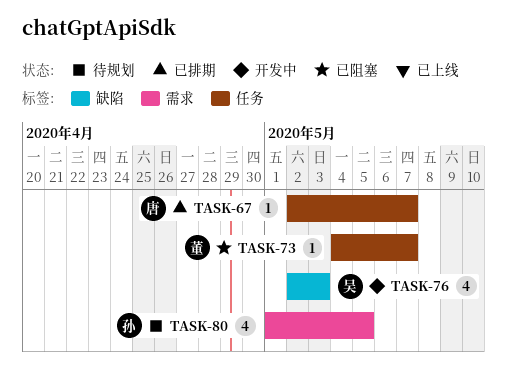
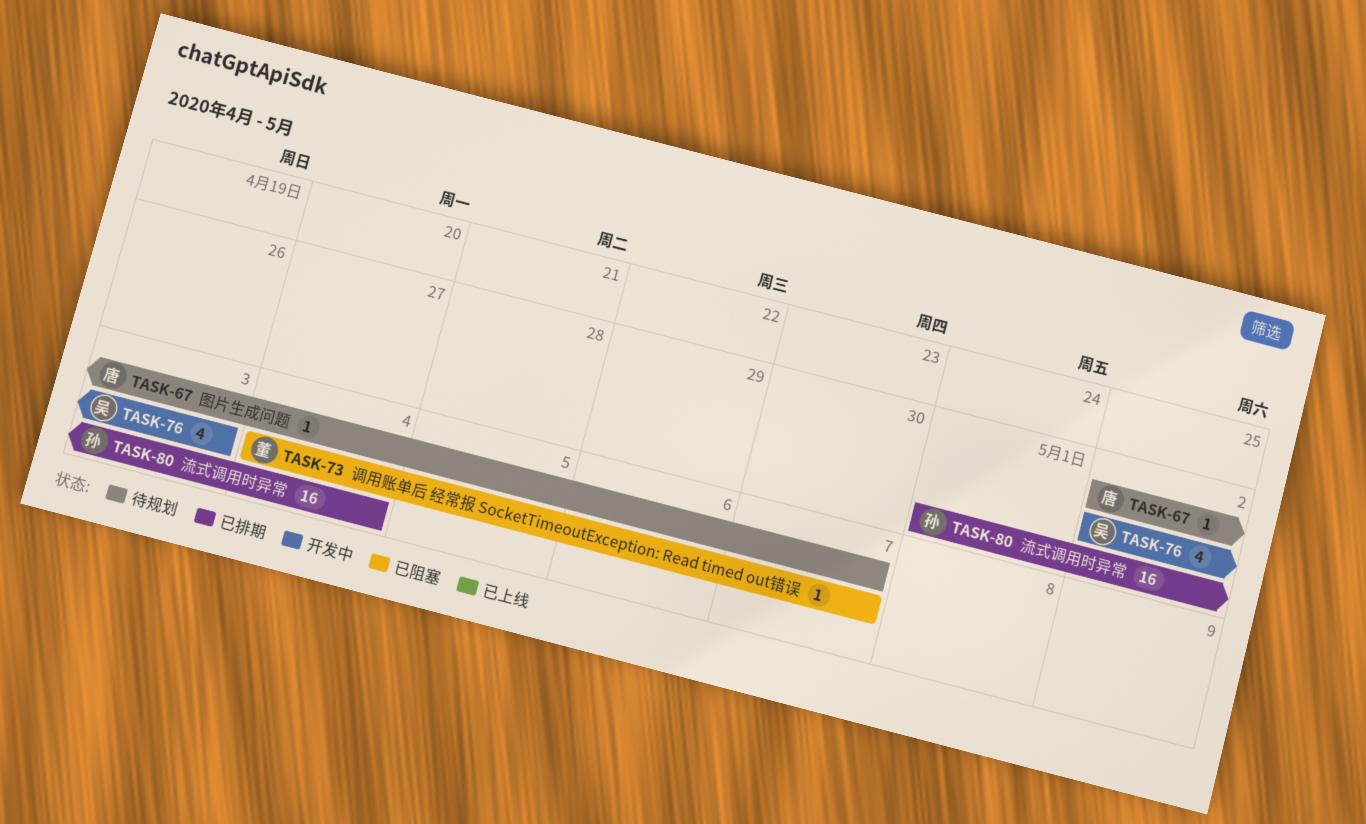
TASK-67, status: 已排期 -> 待规划
TASK-80, status: 待规划 -> 已排期
TASK-80, estimate: 4 -> 16
TASK-80, due: May 5 -> May 4

